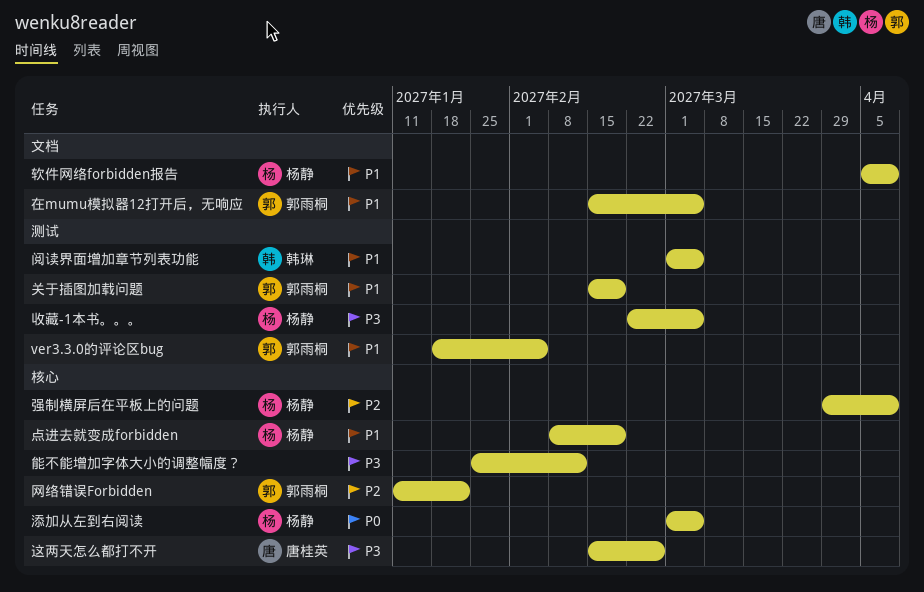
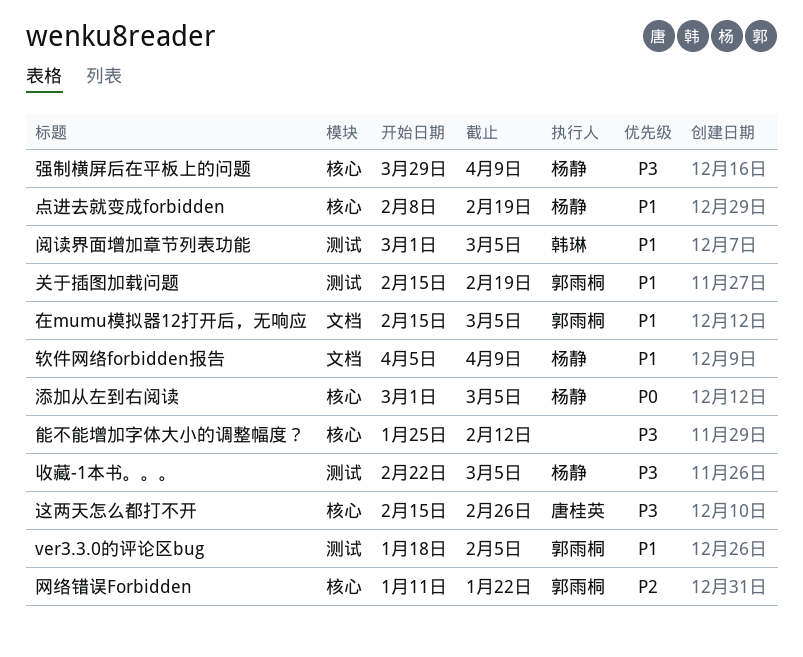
强制横屏后在平板上的问题, priority: P2 -> P3

